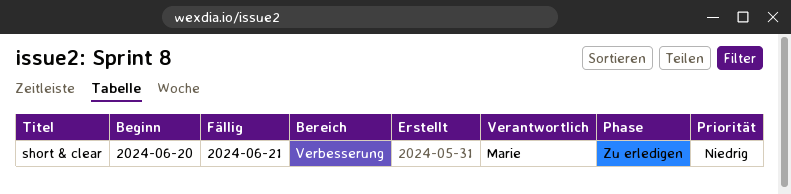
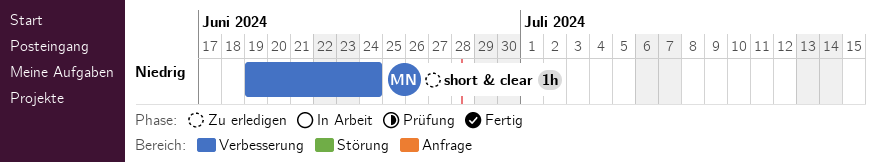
short & clear, start: Jun 20 -> Jun 19
short & clear, due: Jun 21 -> Jun 24

